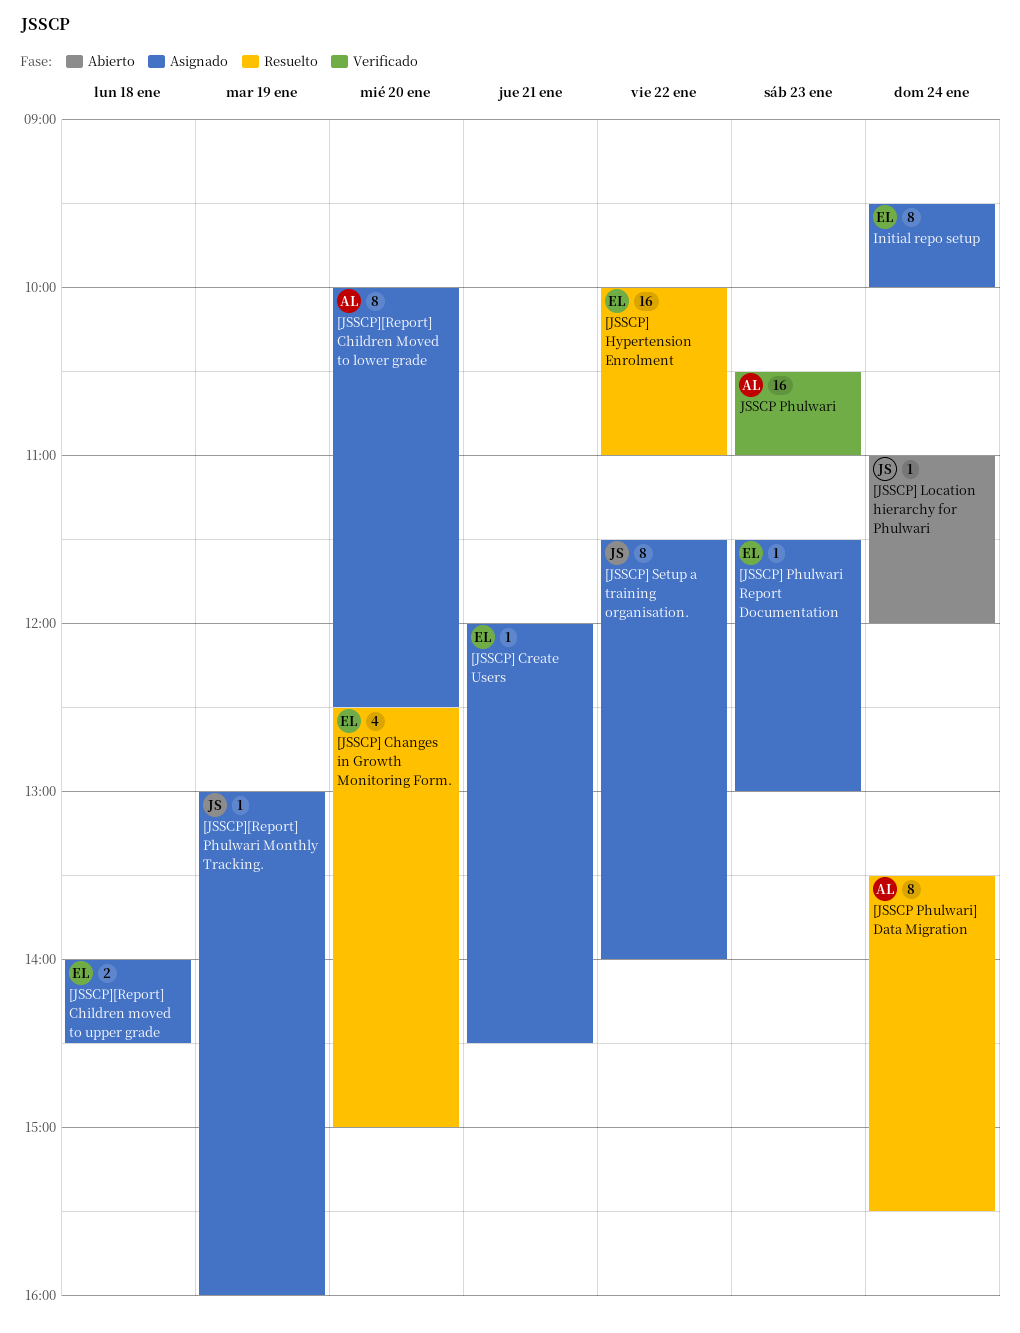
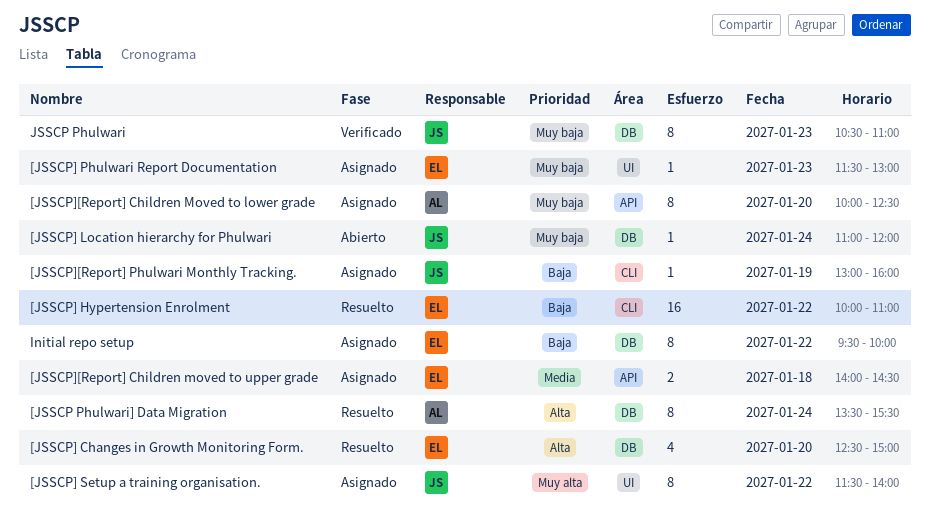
[JSSCP] Create Users: present -> none
Initial repo setup, day: Jan 24 -> Jan 22
JSSCP Phulwari, owner: AL -> JS
JSSCP Phulwari, estimate: 16 -> 8

